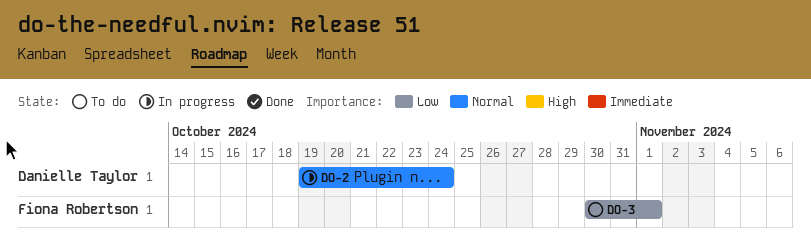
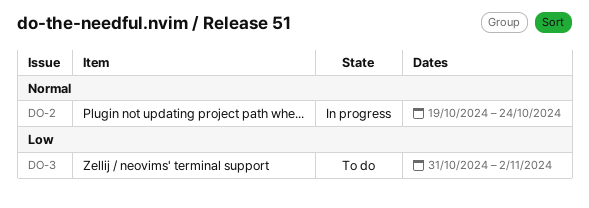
DO-3, start: Oct 30 -> Oct 31
DO-3, due: Nov 1 -> Nov 2

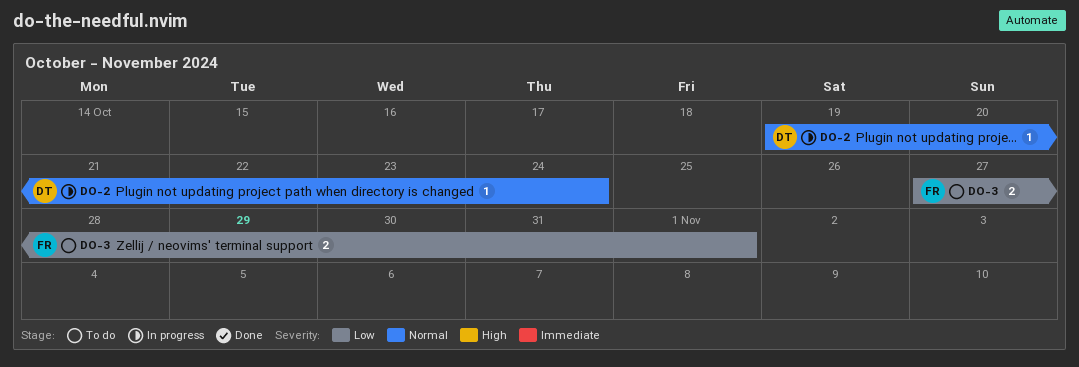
DO-3, start: Oct 31 -> Oct 27
DO-3, due: Nov 2 -> Nov 1

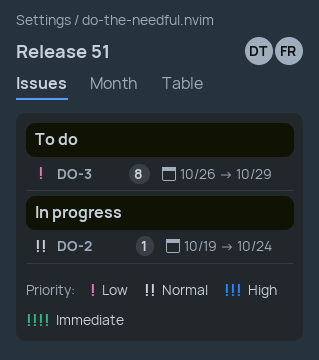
DO-3, estimate: 2 -> 8
DO-3, start: Oct 27 -> Oct 26
DO-3, due: Nov 1 -> Oct 29

